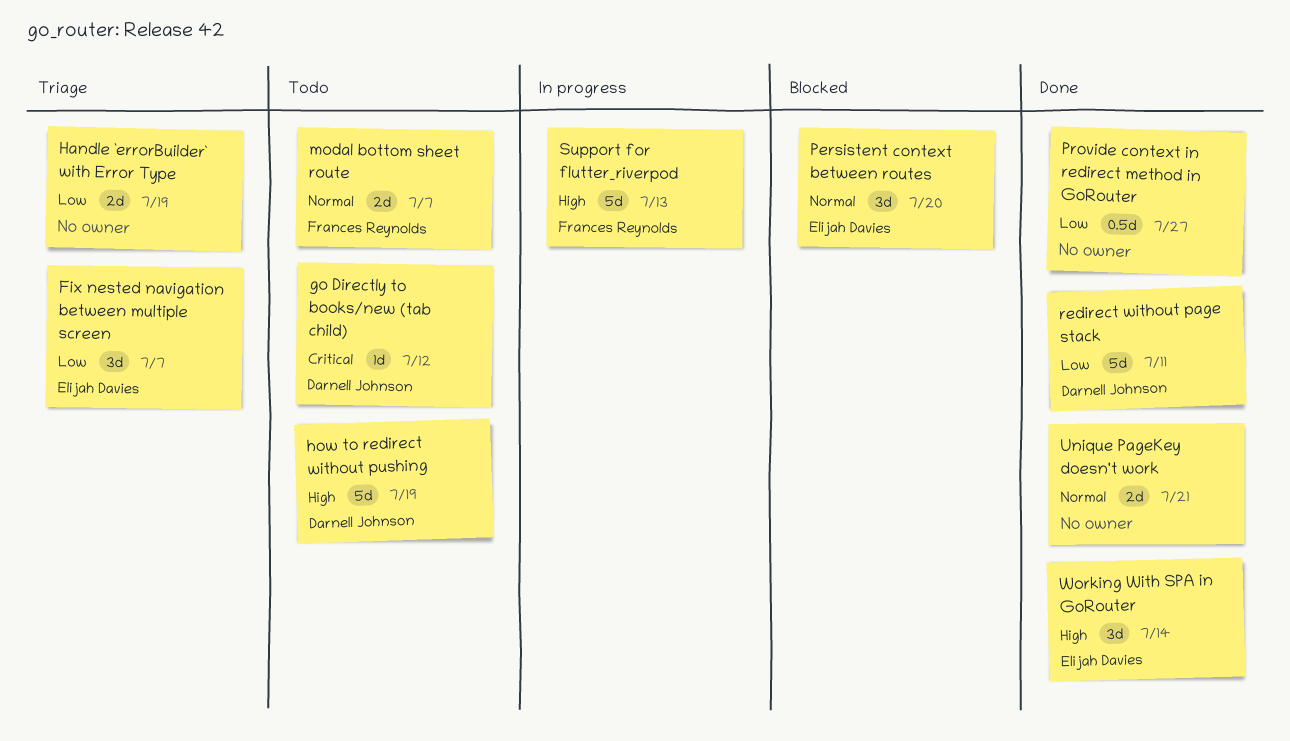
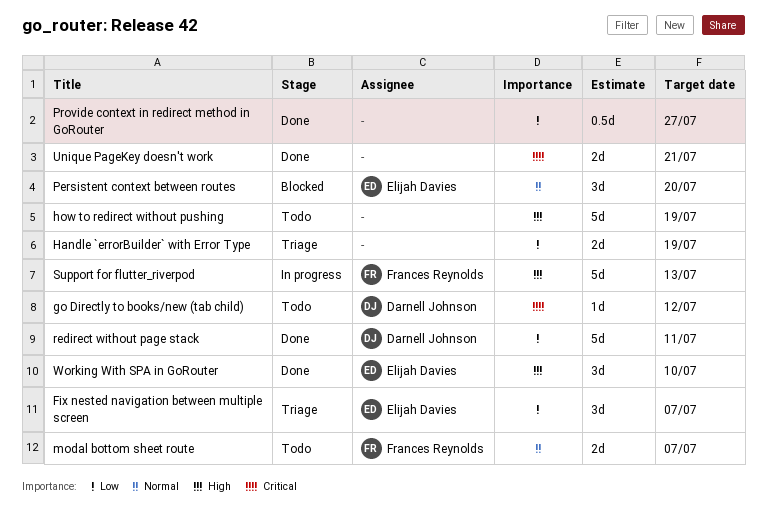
how to redirect without pushing, owner: Darnell Johnson -> none
Unique PageKey doesn't work, priority: Normal -> Critical
Working With SPA in GoRouter, due: Jul 14 -> Jul 10

